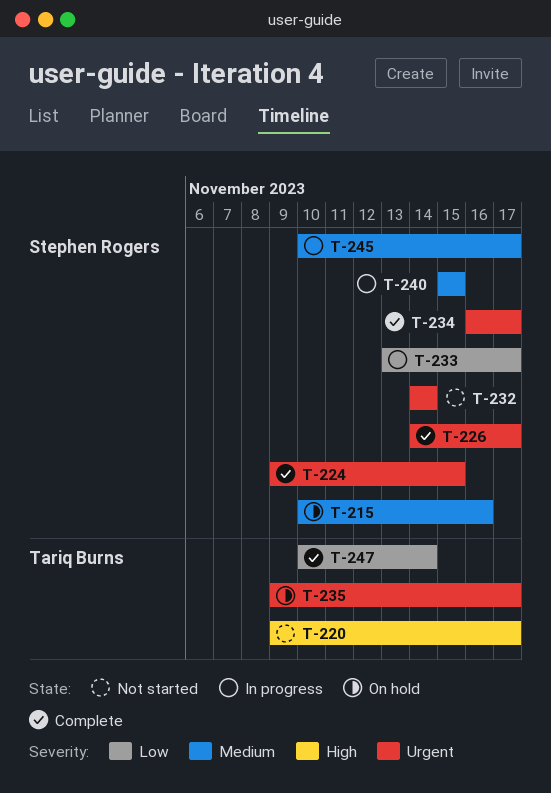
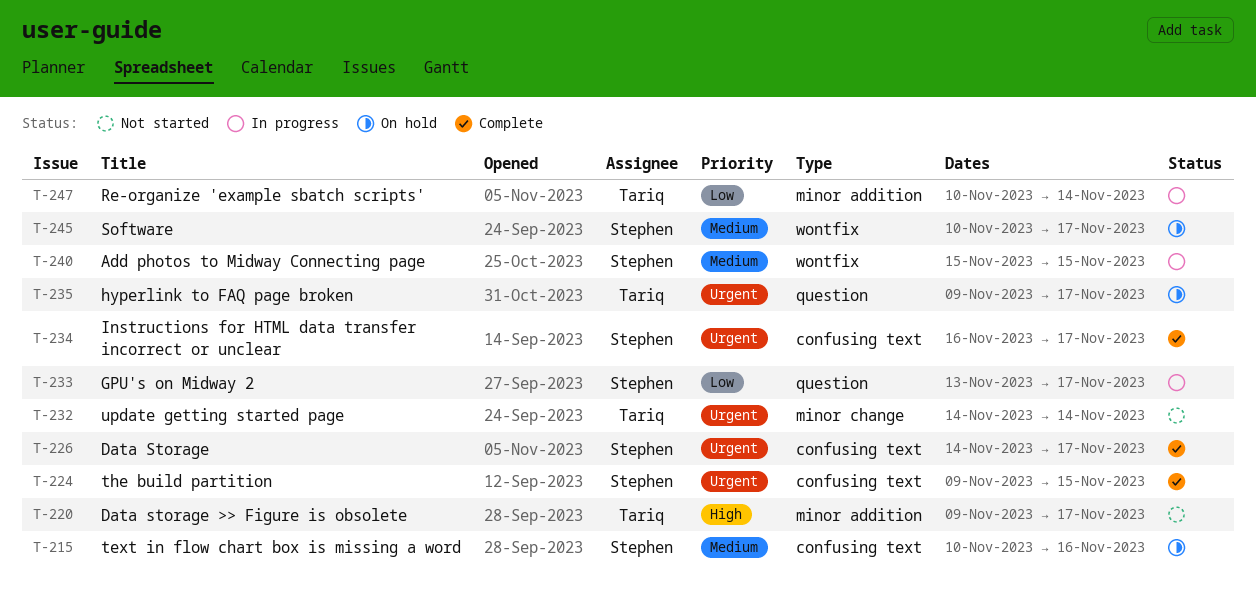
T-232, owner: Stephen Rogers -> Tariq Burns
T-245, status: In progress -> On hold
T-247, status: Complete -> In progress

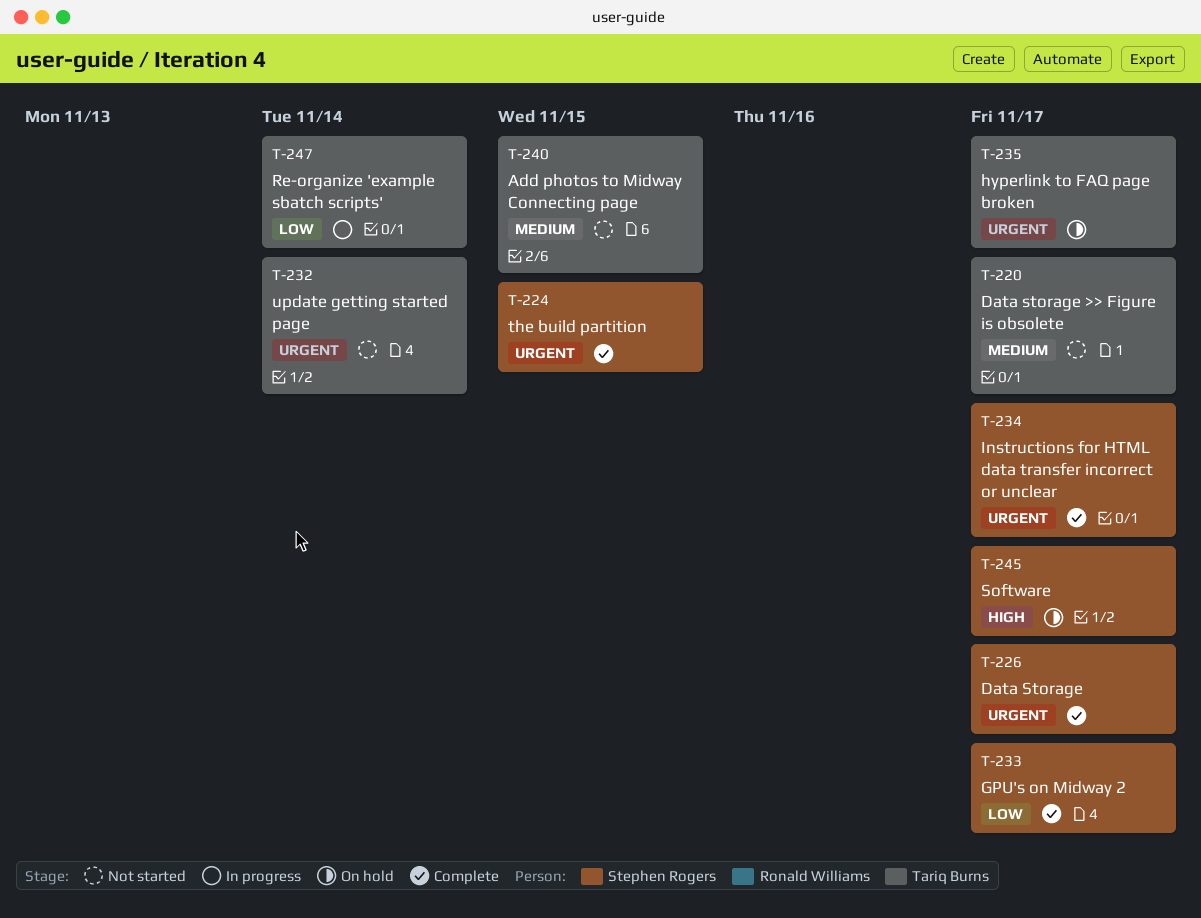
T-215: present -> none
T-220, priority: High -> Medium
T-233, status: In progress -> Complete
T-240, status: In progress -> Not started
T-240, owner: Stephen Rogers -> Tariq Burns
T-245, priority: Medium -> High

